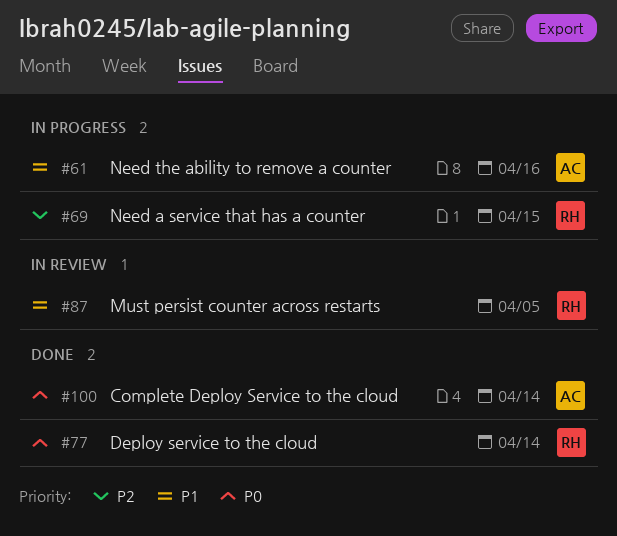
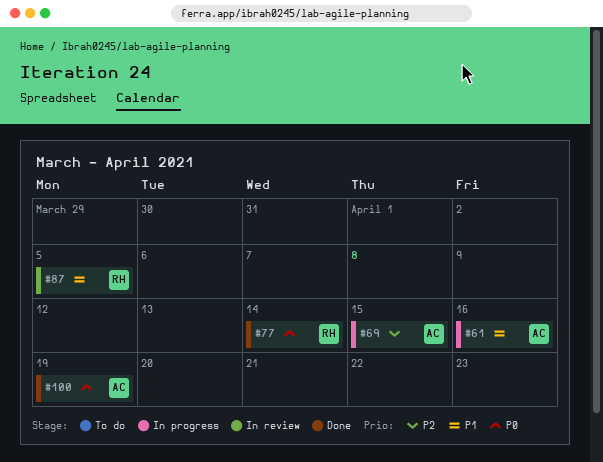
#69, owner: RH -> AC
#100, due: Apr 14 -> Apr 19

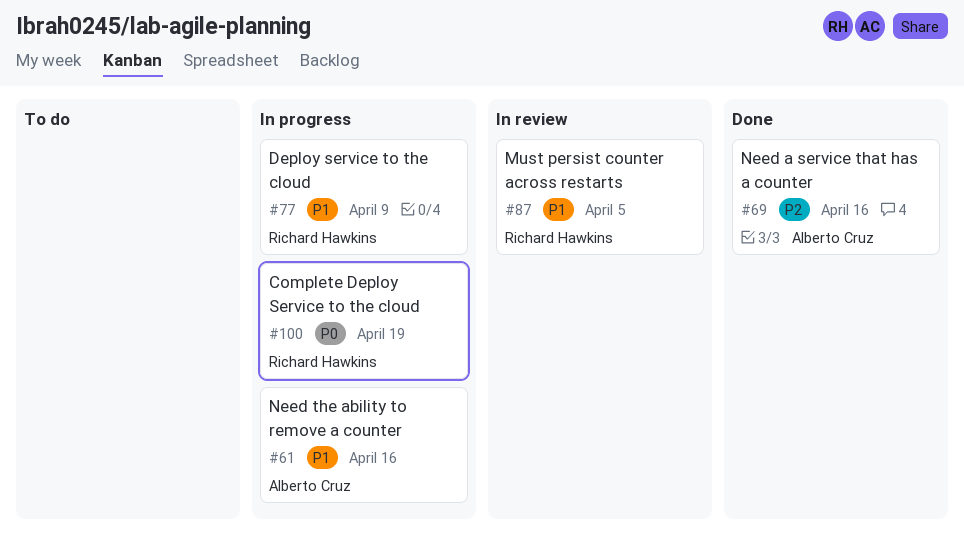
#69, status: In progress -> Done
#69, due: Apr 15 -> Apr 16
#77, status: Done -> In progress
#77, priority: P0 -> P1
#77, due: Apr 14 -> Apr 9
#100, status: Done -> In progress
#100, owner: Alberto Cruz -> Richard Hawkins

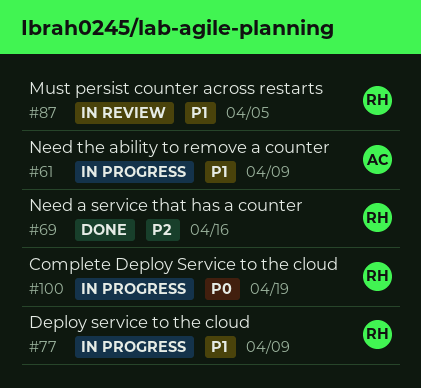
#61, due: Apr 16 -> Apr 9
#69, owner: Alberto Cruz -> Richard Hawkins

